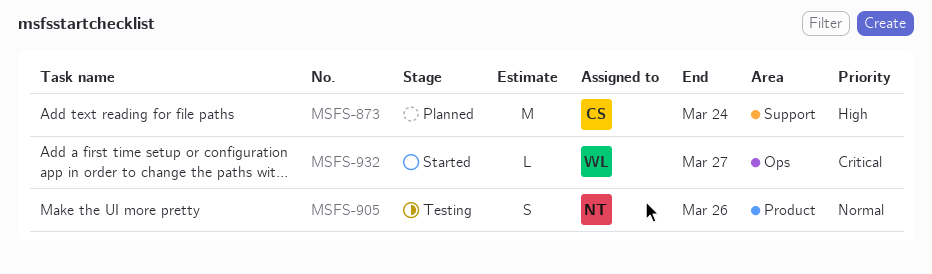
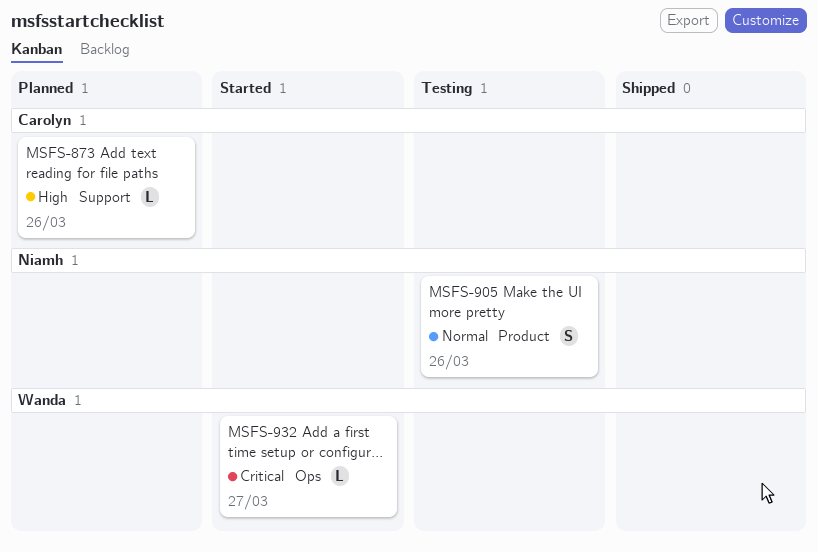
MSFS-873, estimate: M -> L
MSFS-873, due: Mar 24 -> Mar 26

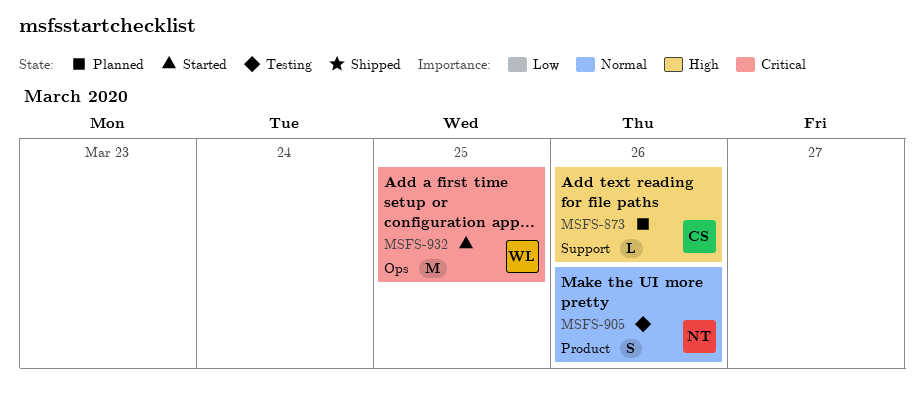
MSFS-932, estimate: L -> M
MSFS-932, due: Mar 27 -> Mar 25

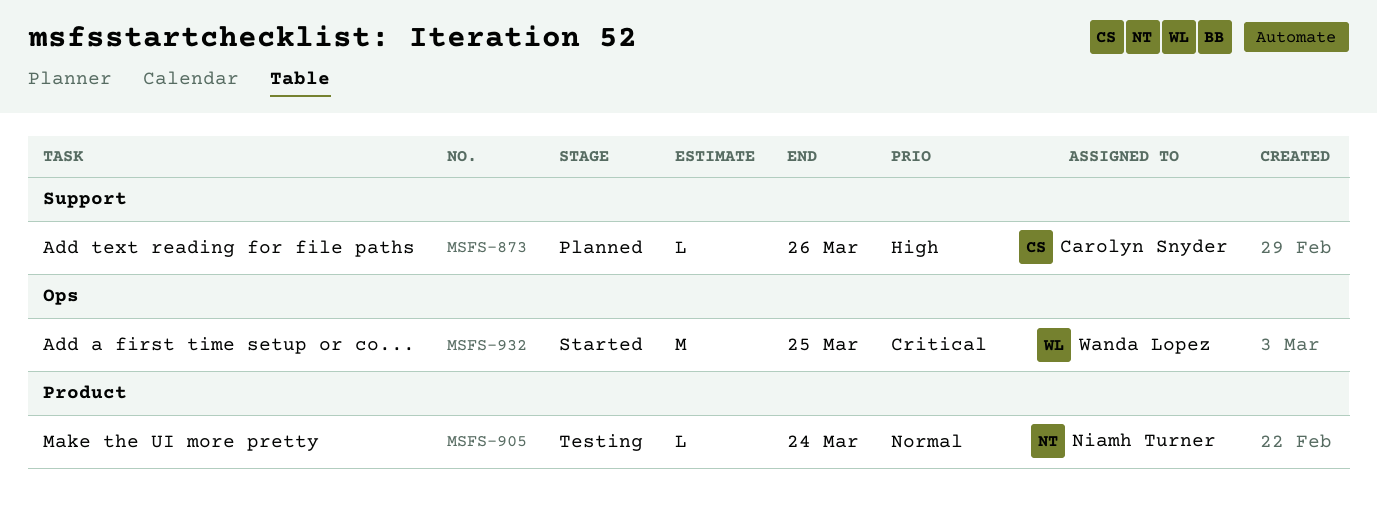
MSFS-905, estimate: S -> L
MSFS-905, due: Mar 26 -> Mar 24

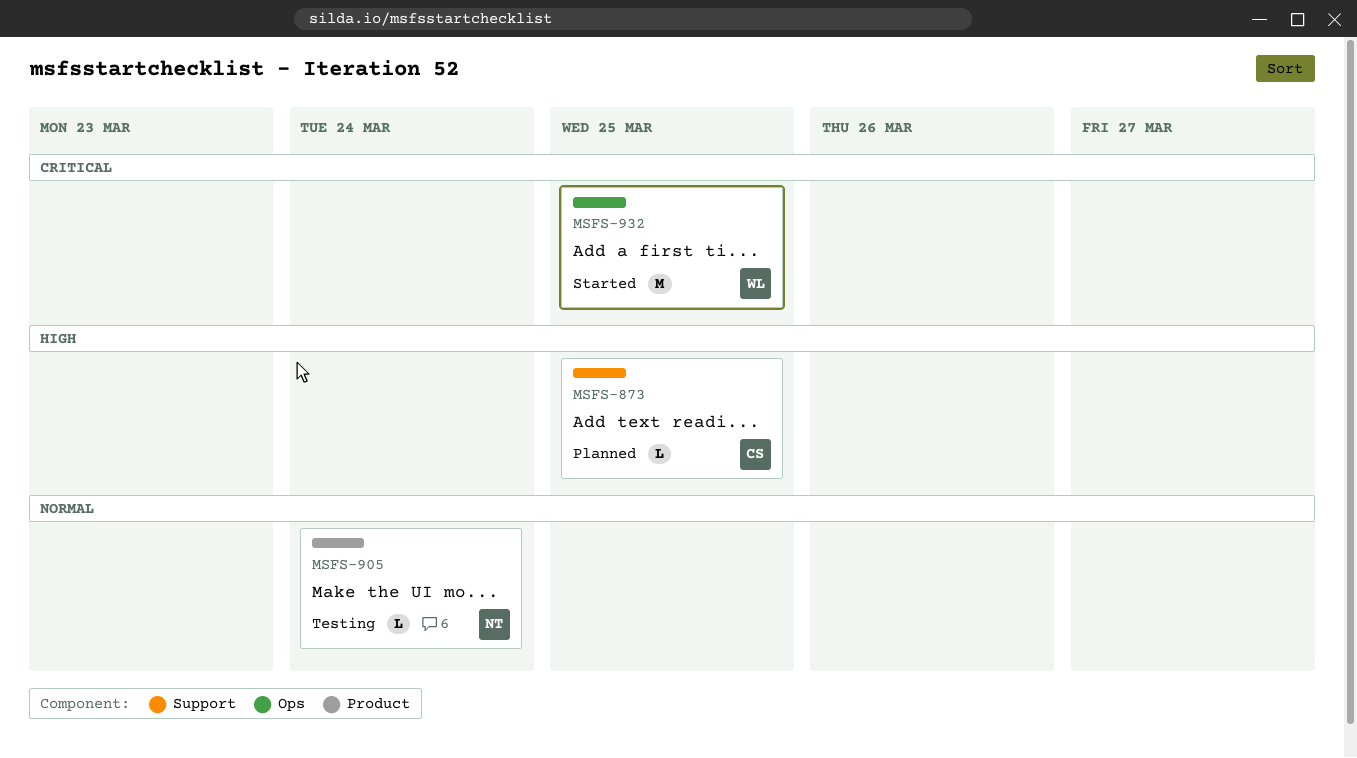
MSFS-873, due: Mar 26 -> Mar 25

